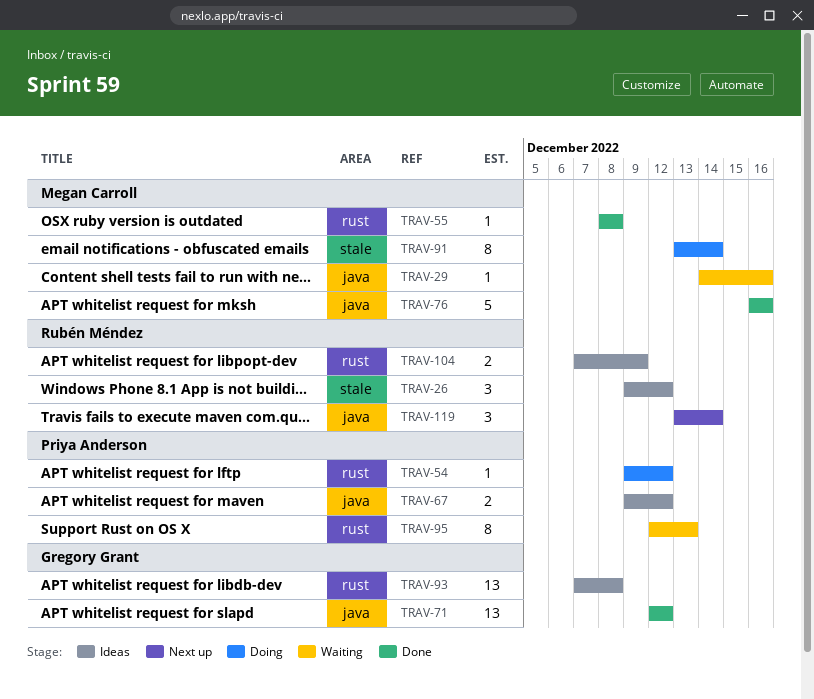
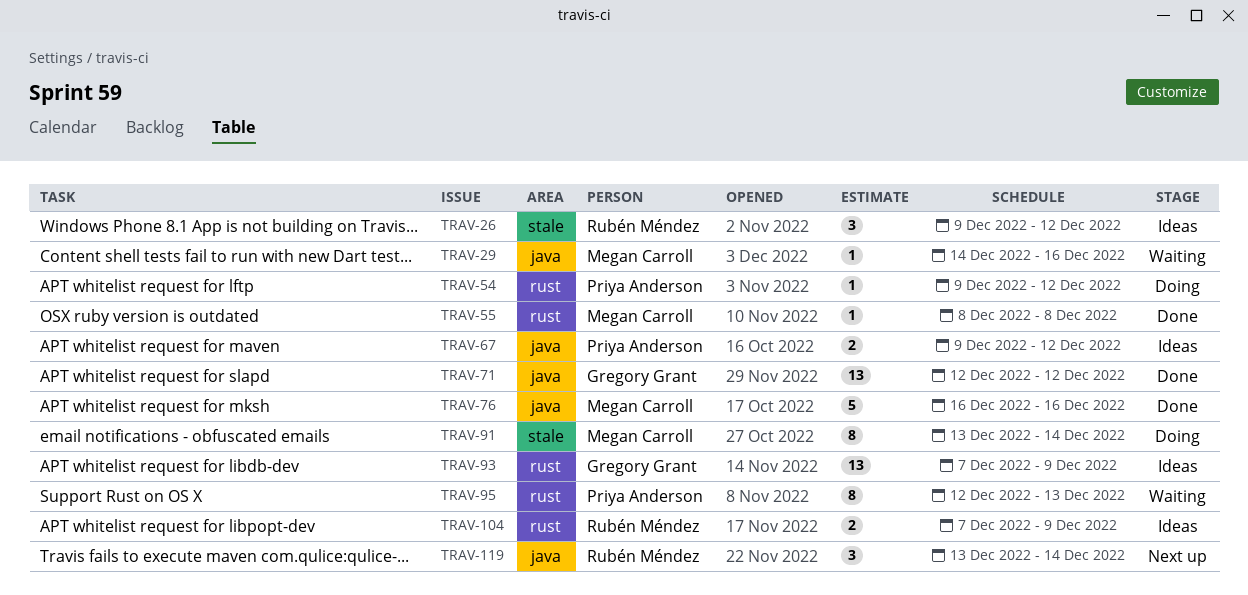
TRAV-93, due: Dec 8 -> Dec 9

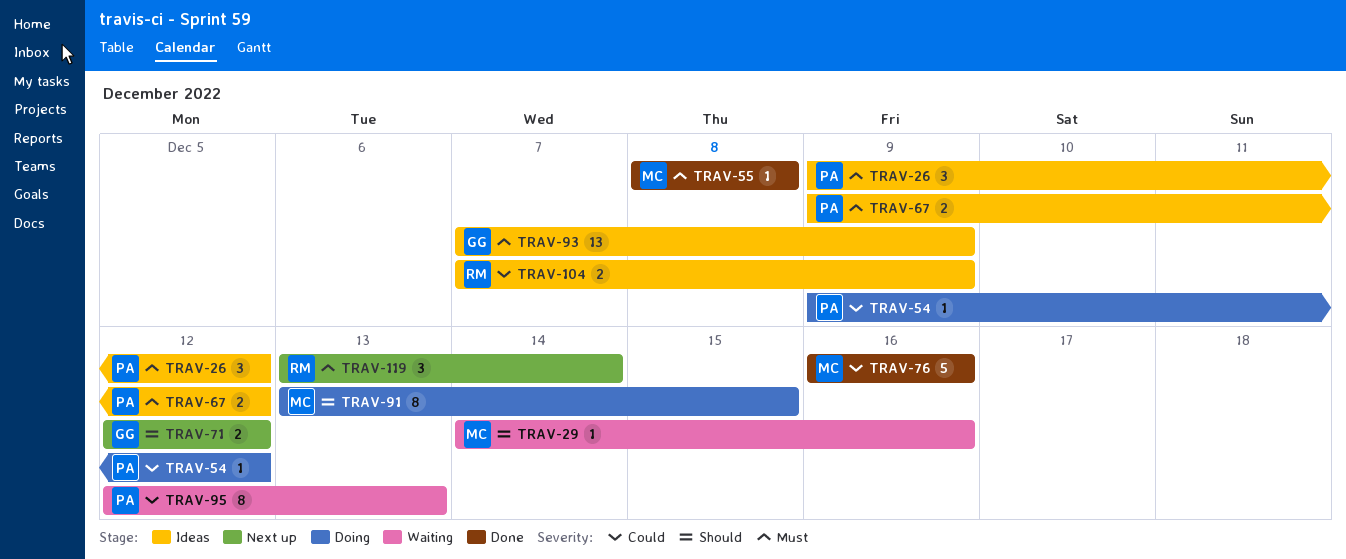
TRAV-26, owner: Rubén Méndez -> Priya Anderson
TRAV-71, status: Done -> Next up
TRAV-71, estimate: 13 -> 2
TRAV-91, due: Dec 14 -> Dec 15

